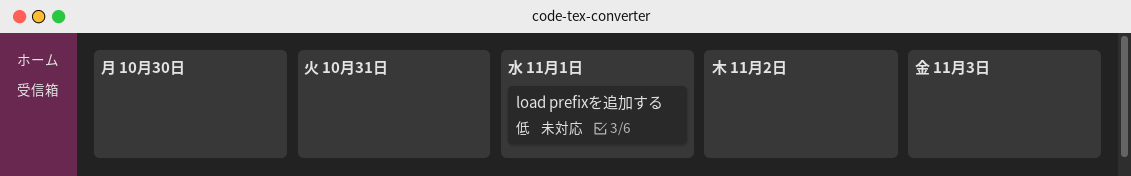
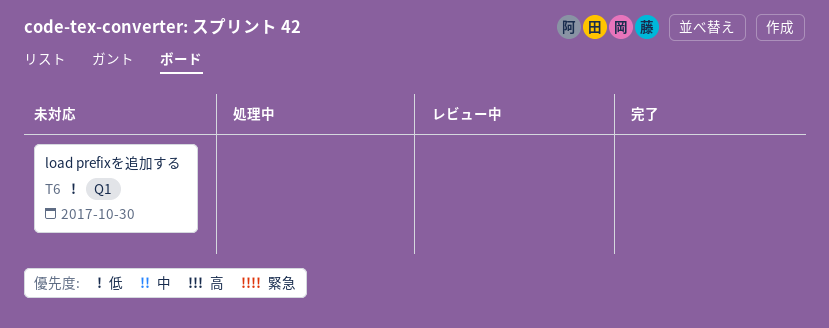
load prefixを追加する, due: Nov 1 -> Oct 30

